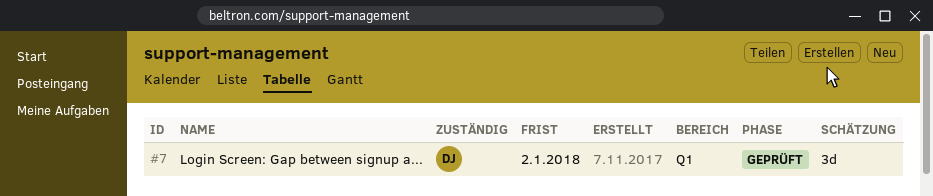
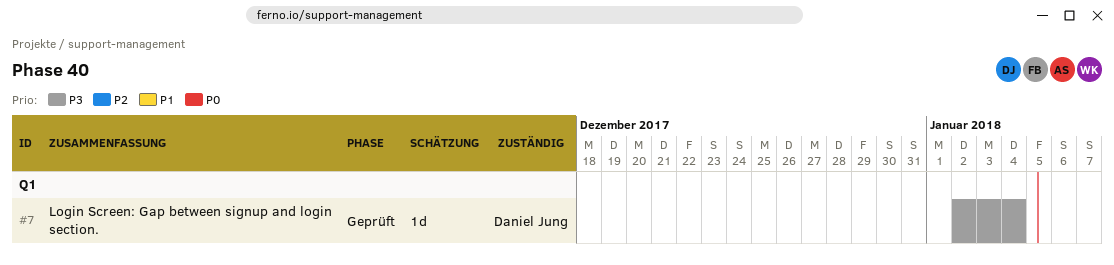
#7, estimate: 3d -> 1d
#7, due: Jan 2 -> Jan 4

